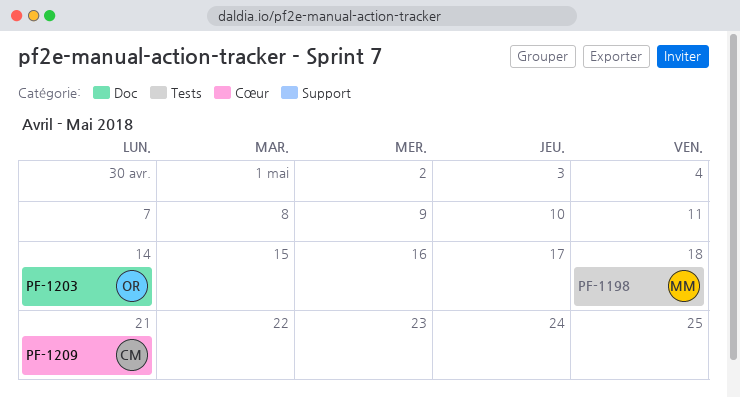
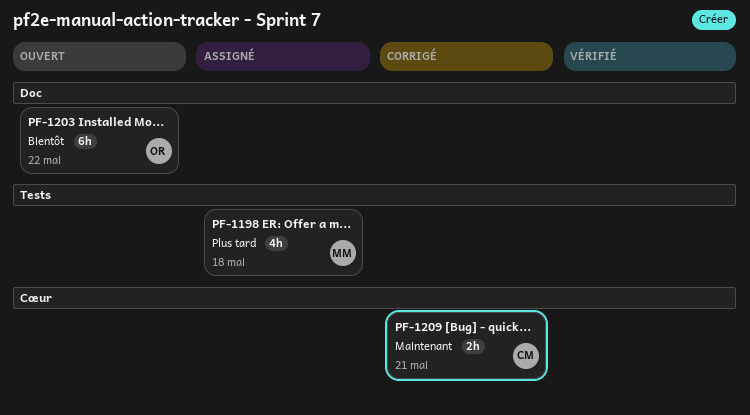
PF-1203, due: May 14 -> May 22

